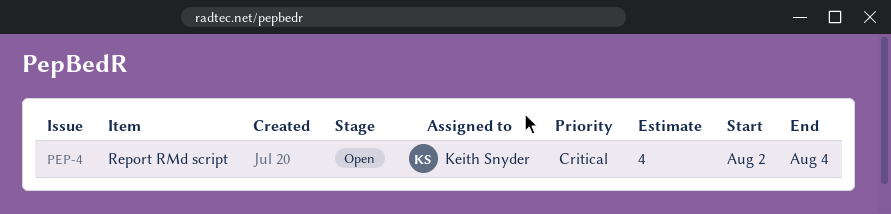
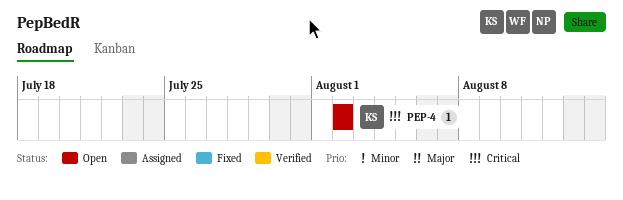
PEP-4, estimate: 4 -> 1
PEP-4, due: Aug 4 -> Aug 2

